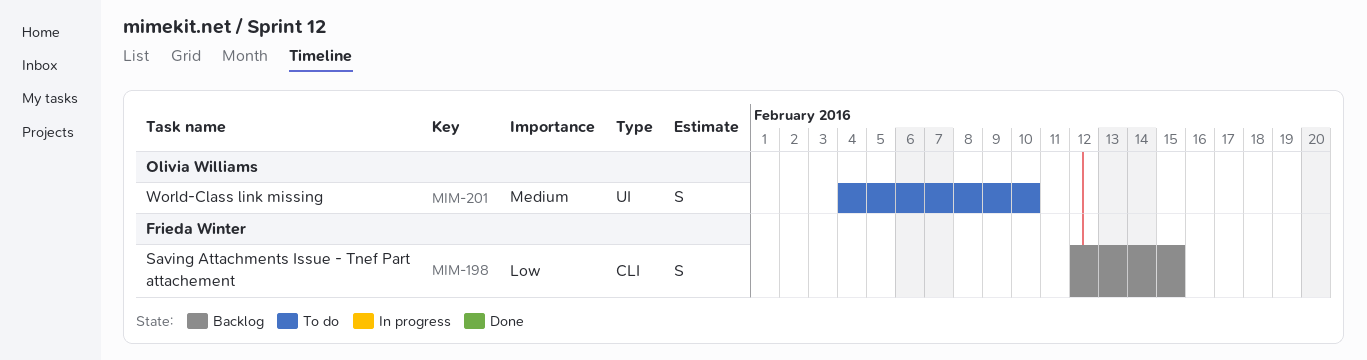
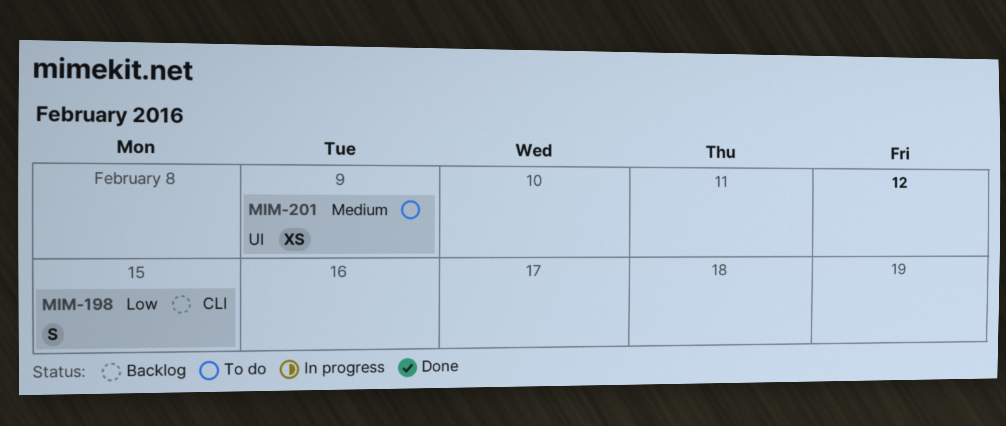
MIM-201, estimate: S -> XS
MIM-201, due: Feb 10 -> Feb 9

